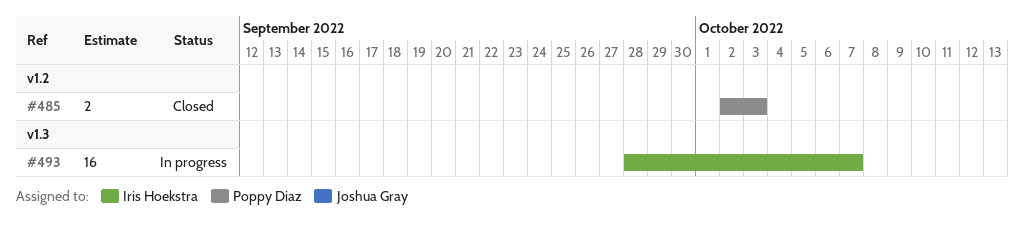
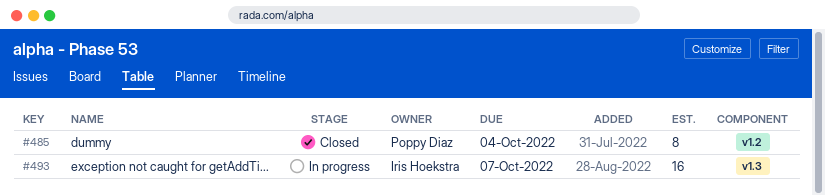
#485, estimate: 2 -> 8
#485, due: Oct 3 -> Oct 4

